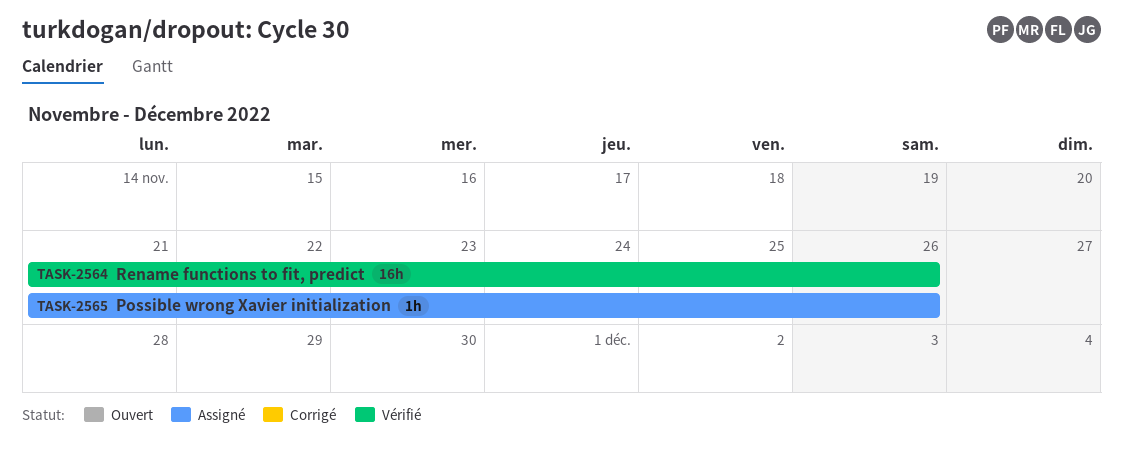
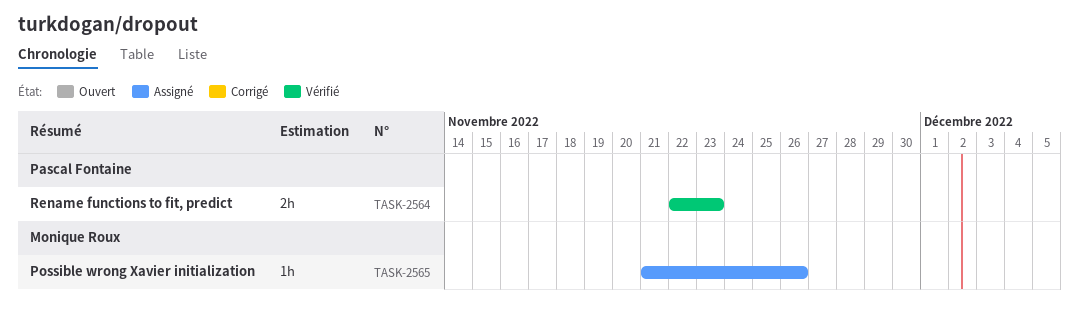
TASK-2564, estimate: 16h -> 2h
TASK-2564, start: Nov 21 -> Nov 22
TASK-2564, due: Nov 26 -> Nov 23

